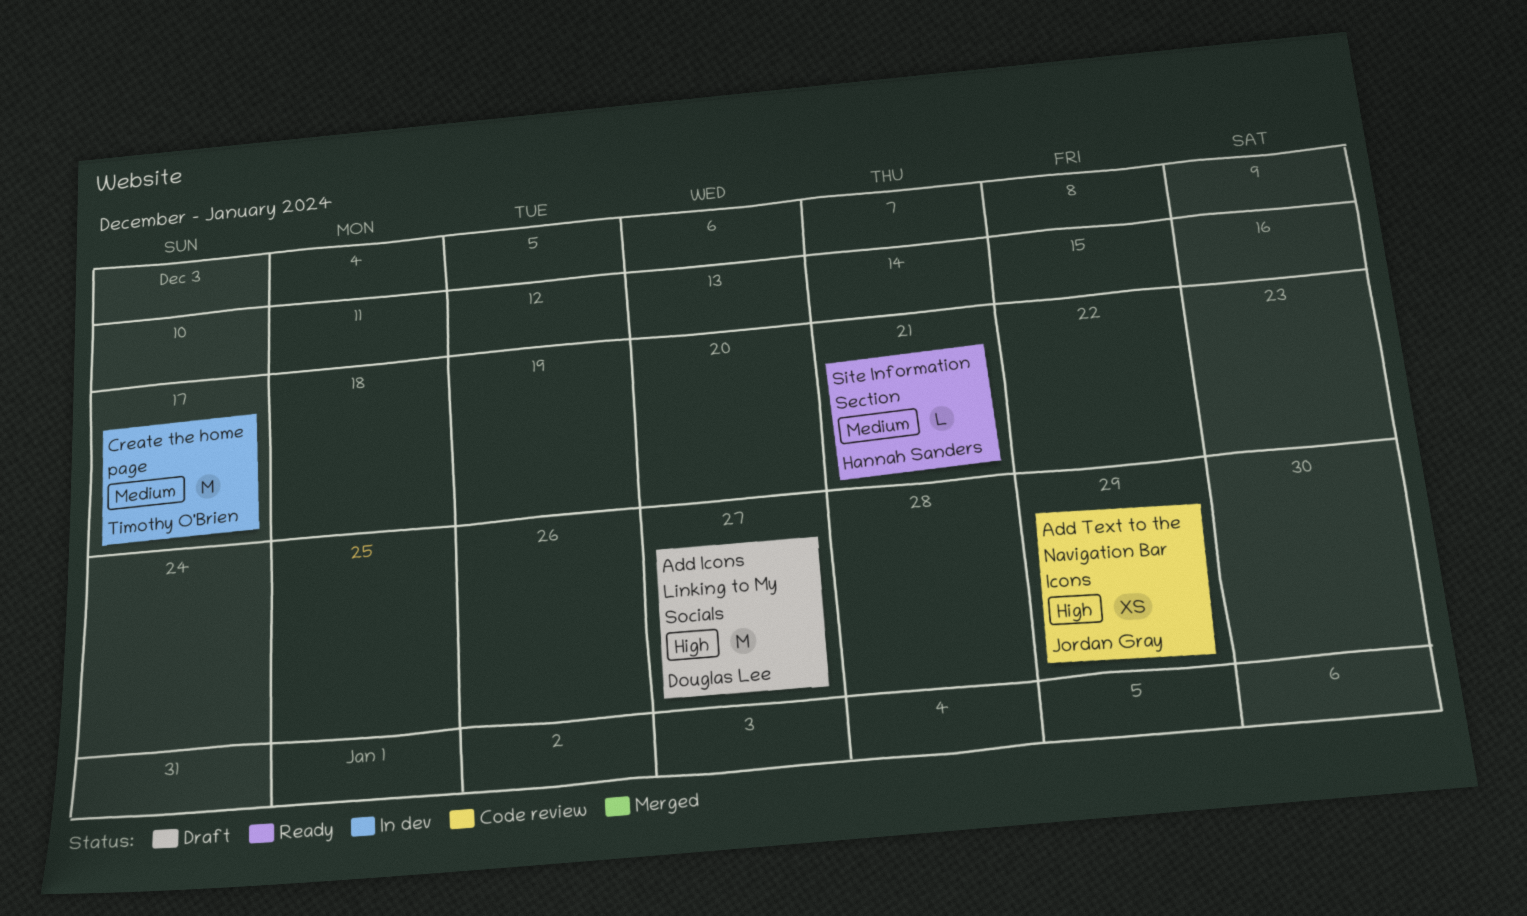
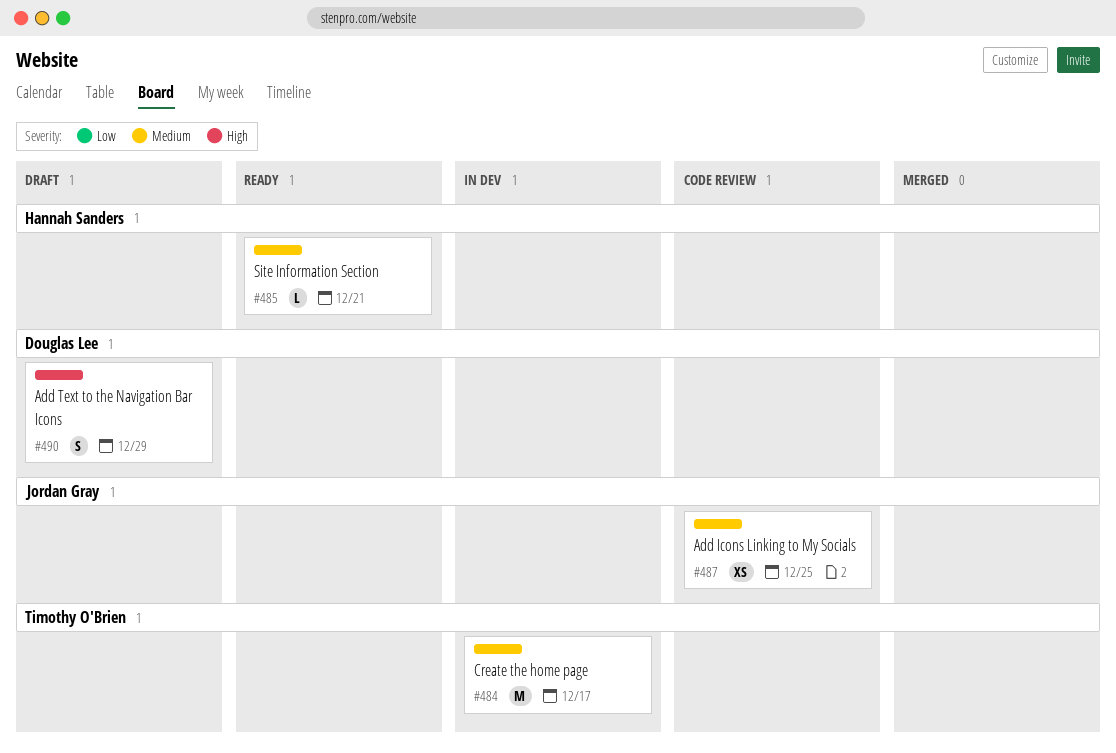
Add Icons Linking to My Socials, status: Draft -> Code review
Add Icons Linking to My Socials, owner: Douglas Lee -> Jordan Gray
Add Icons Linking to My Socials, priority: High -> Medium
Add Icons Linking to My Socials, estimate: M -> XS
Add Icons Linking to My Socials, due: Dec 27 -> Dec 25
Add Text to the Navigation Bar Icons, status: Code review -> Draft
Add Text to the Navigation Bar Icons, owner: Jordan Gray -> Douglas Lee
Add Text to the Navigation Bar Icons, estimate: XS -> S

